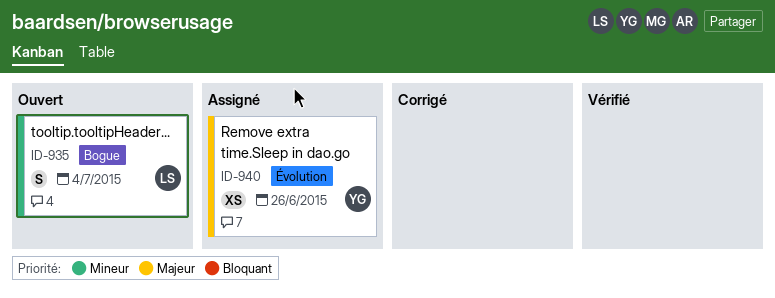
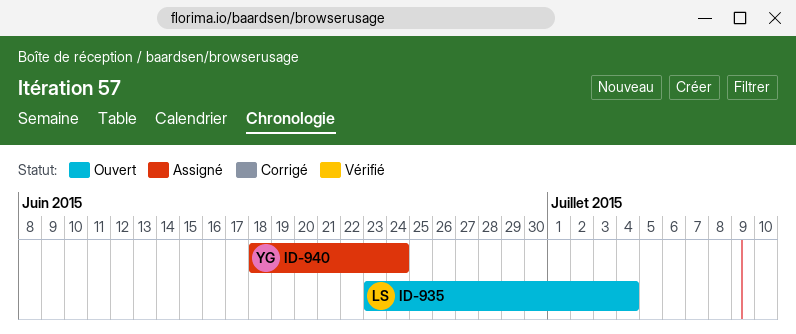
ID-940, due: Jun 26 -> Jun 24

